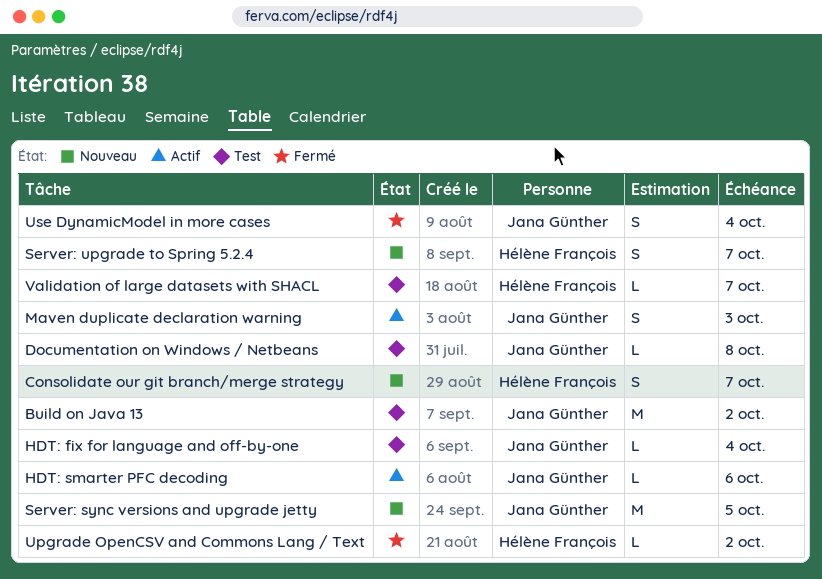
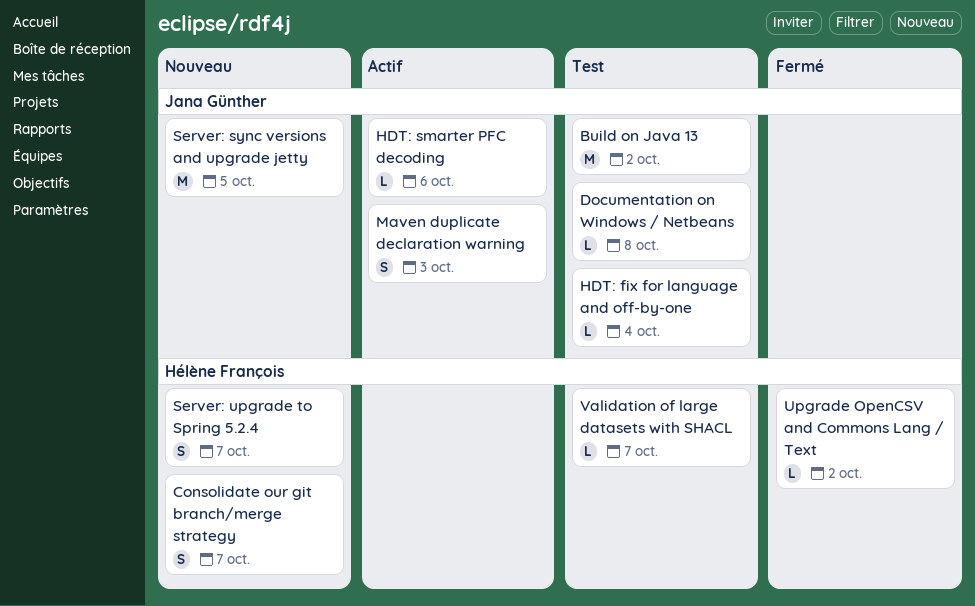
Use DynamicModel in more cases: present -> none

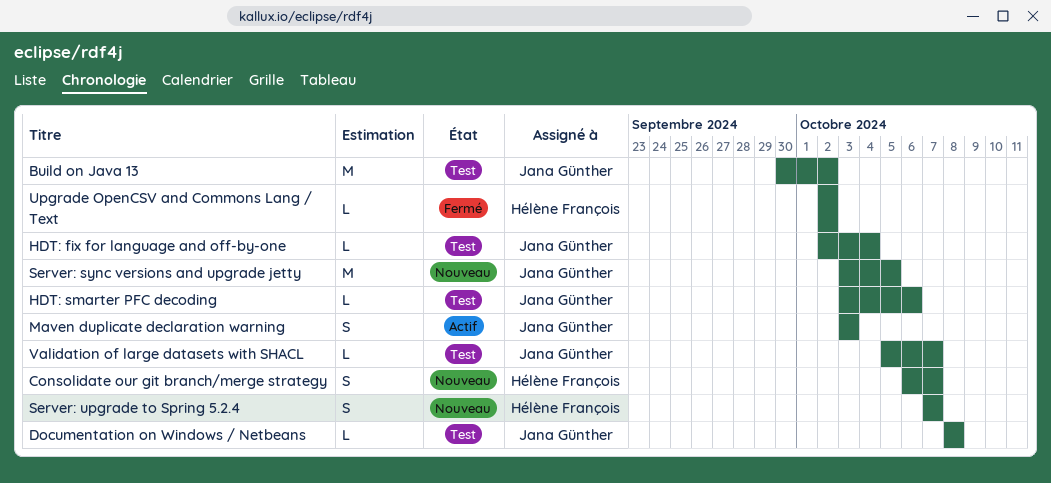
HDT: smarter PFC decoding, status: Actif -> Test
Validation of large datasets with SHACL, owner: Hélène François -> Jana Günther

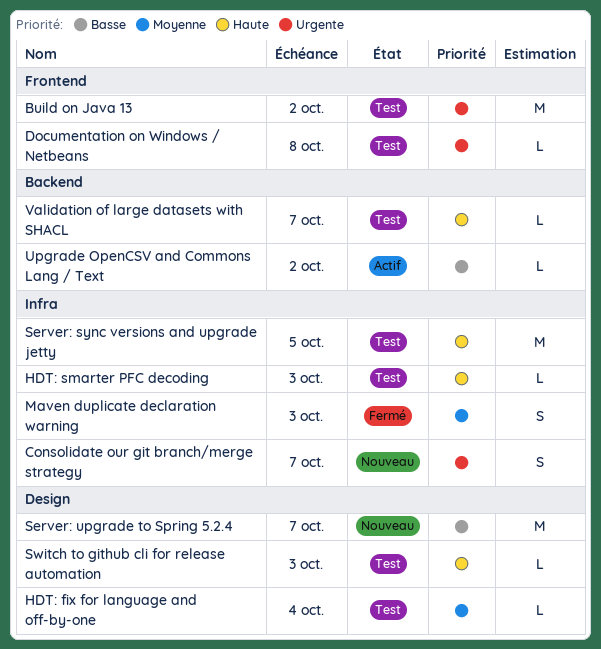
HDT: smarter PFC decoding, due: Oct 6 -> Oct 3
Maven duplicate declaration warning, status: Actif -> Fermé
Server: sync versions and upgrade jetty, status: Nouveau -> Test
Server: upgrade to Spring 5.2.4, estimate: S -> M
Switch to github cli for release automation: none -> present
Upgrade OpenCSV and Commons Lang / Text, status: Fermé -> Actif

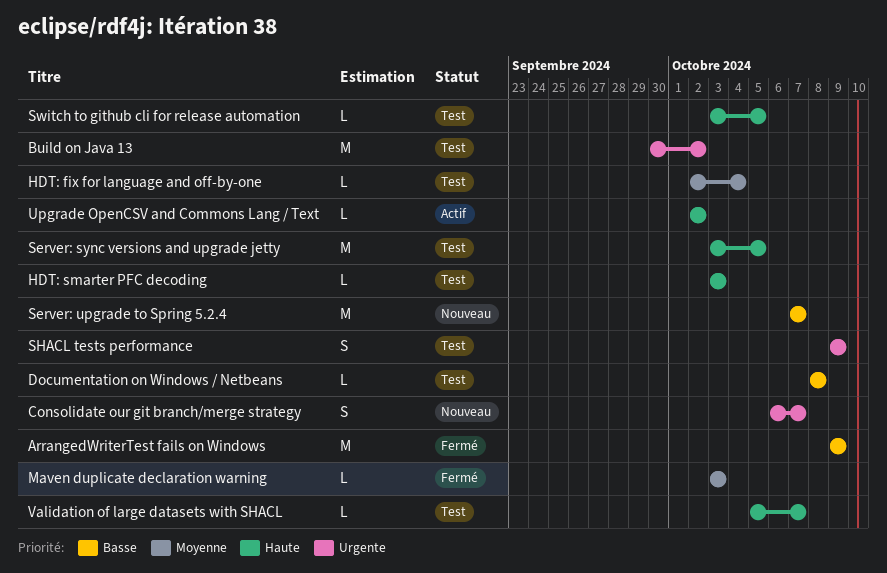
ArrangedWriterTest fails on Windows: none -> present
Documentation on Windows / Netbeans, priority: Urgente -> Basse
Maven duplicate declaration warning, estimate: S -> L
SHACL tests performance: none -> present
Switch to github cli for release automation, due: Oct 3 -> Oct 5
Upgrade OpenCSV and Commons Lang / Text, priority: Basse -> Haute

